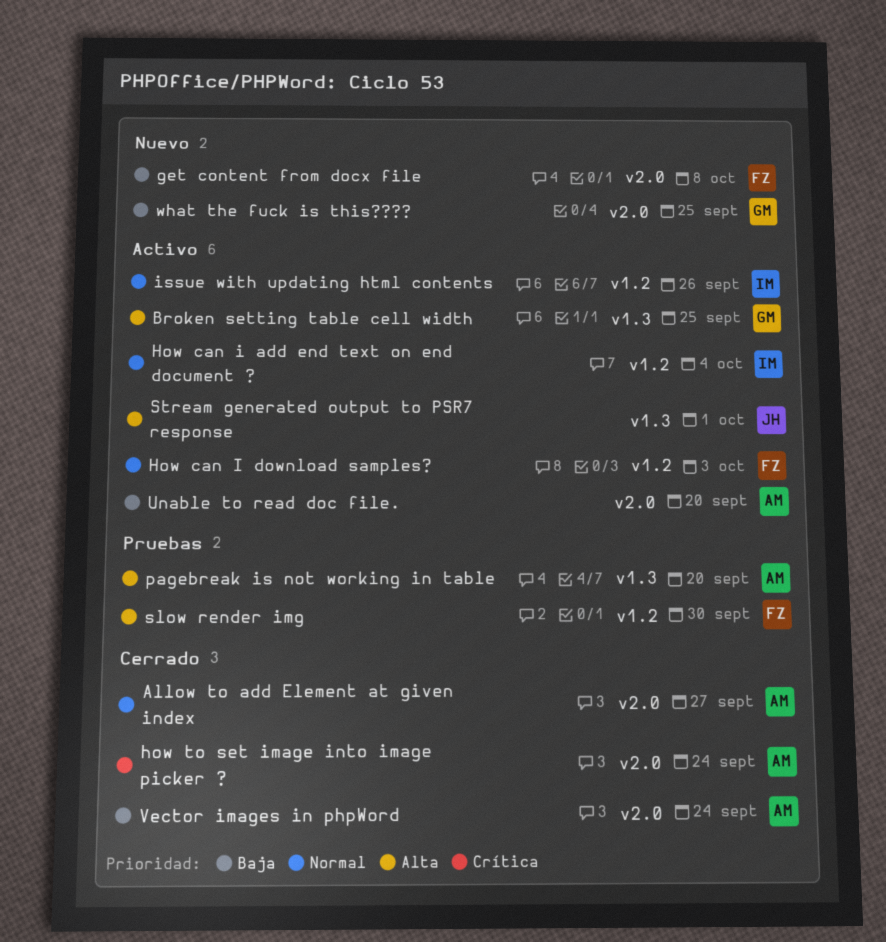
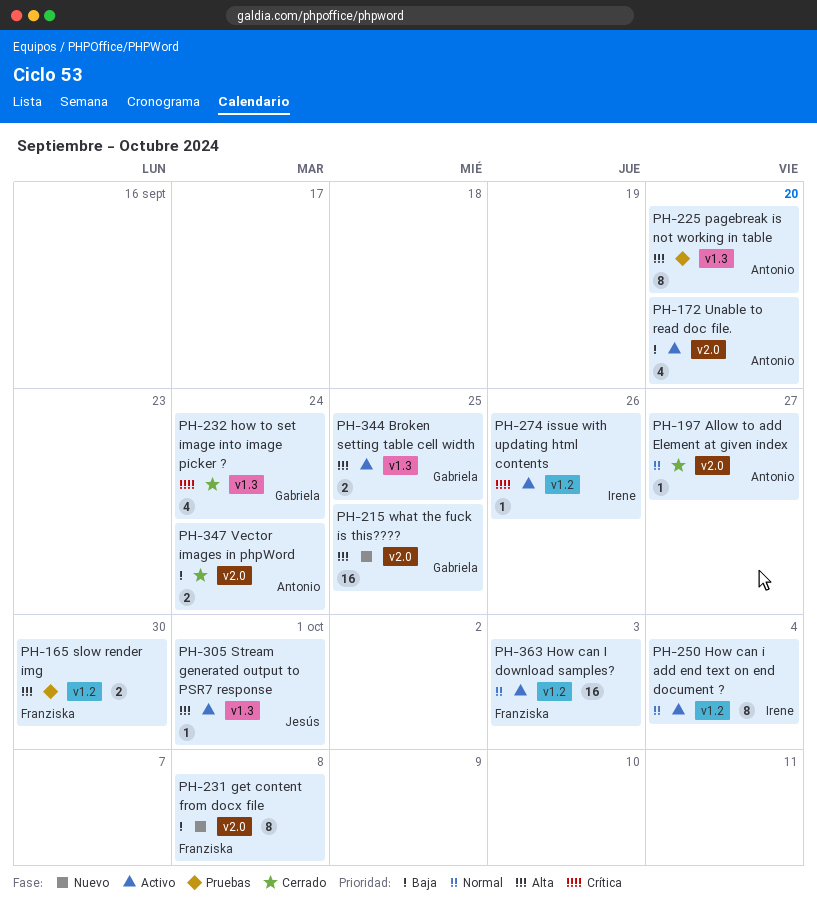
how to set image into image picker ?, owner: Antonio -> Gabriela
how to set image into image picker ?, label: v2.0 -> v1.3
issue with updating html contents, priority: Normal -> Crítica
what the fuck is this????, priority: Baja -> Alta

